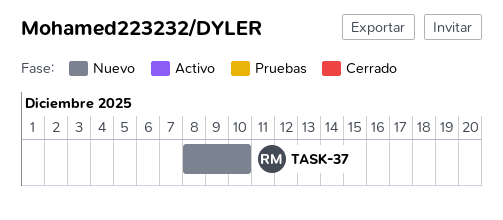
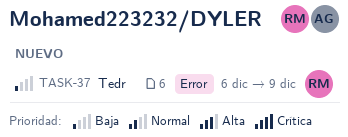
TASK-37, start: Dec 8 -> Dec 6
TASK-37, due: Dec 10 -> Dec 9

